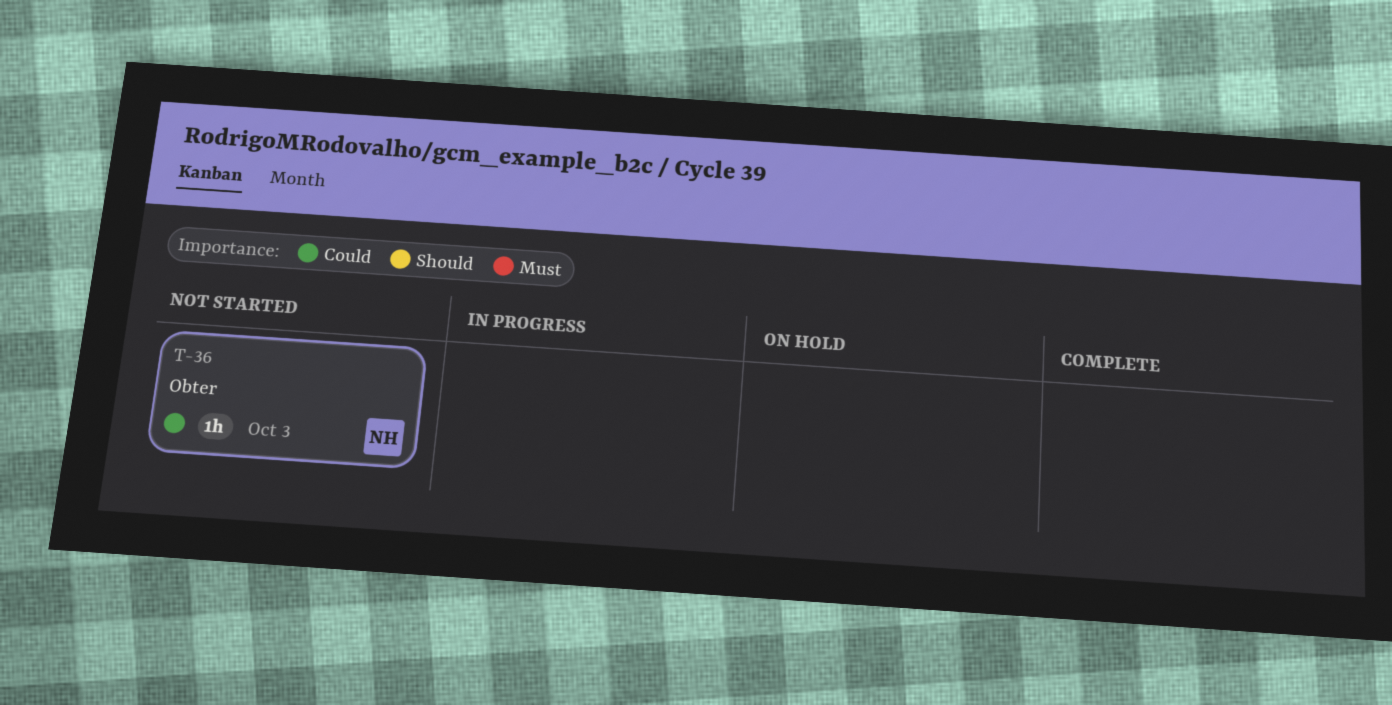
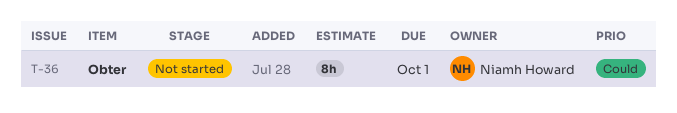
T-36, estimate: 1h -> 8h
T-36, due: Oct 3 -> Oct 1

